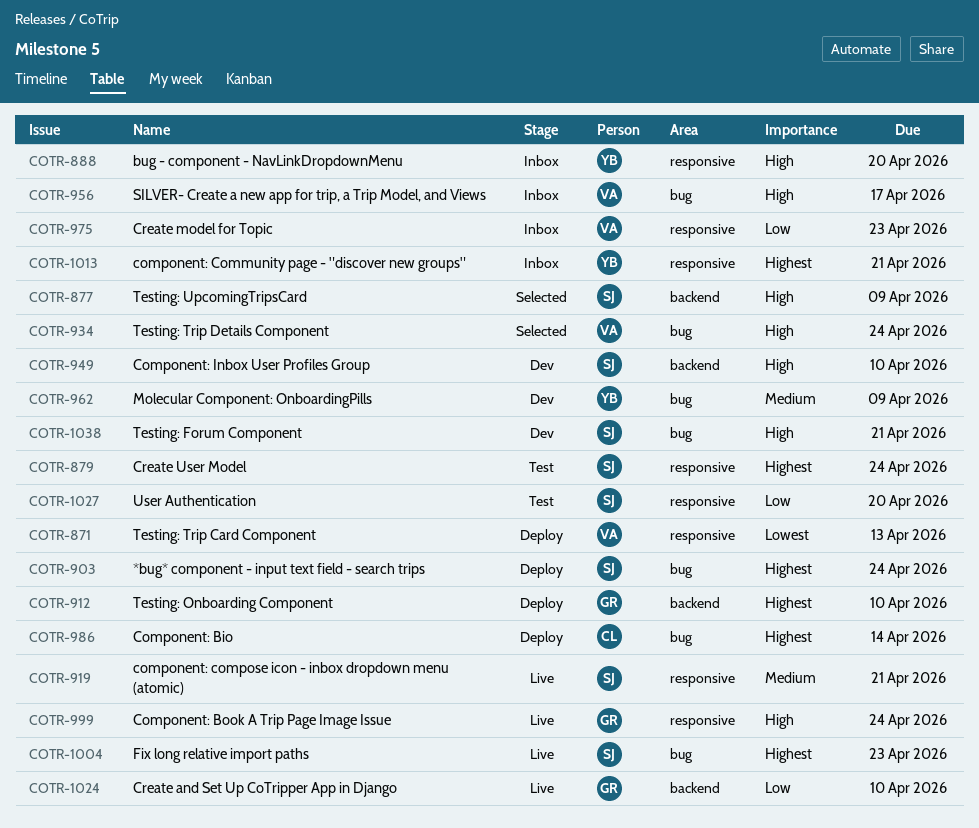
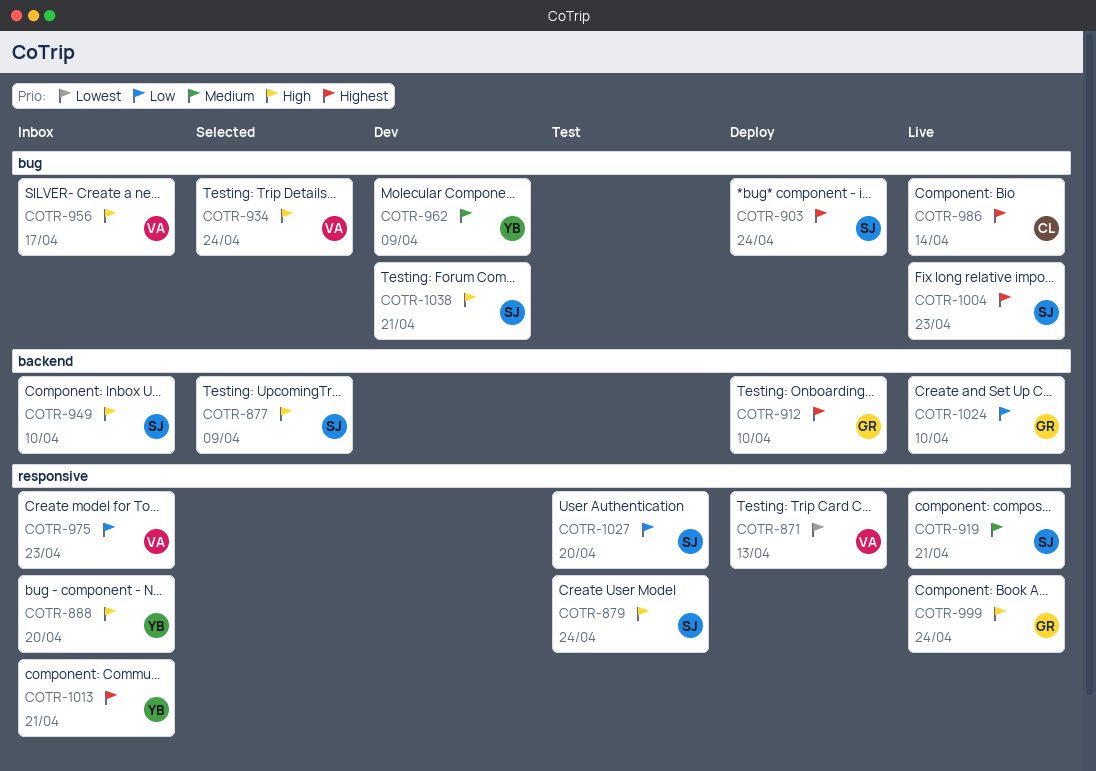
COTR-879, priority: Highest -> High
COTR-949, status: Dev -> Inbox
COTR-986, status: Deploy -> Live

